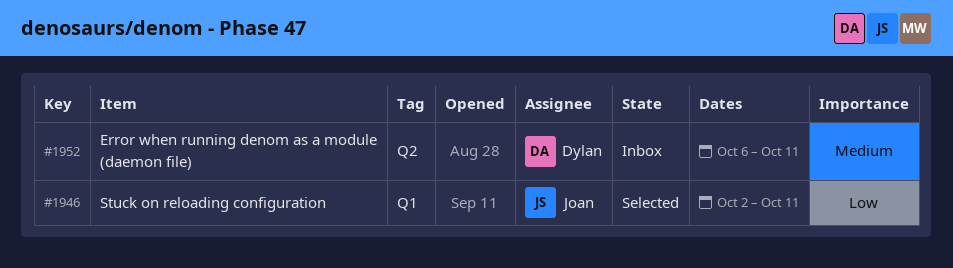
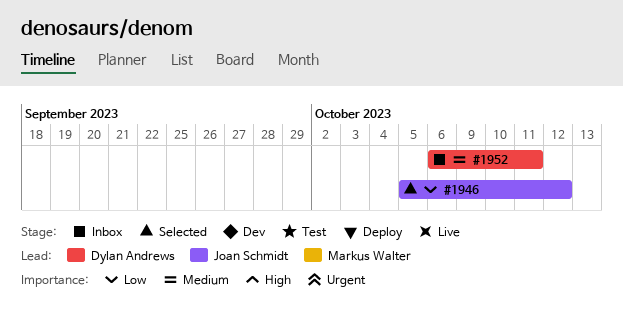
#1946, start: Oct 2 -> Oct 5
#1946, due: Oct 11 -> Oct 12

